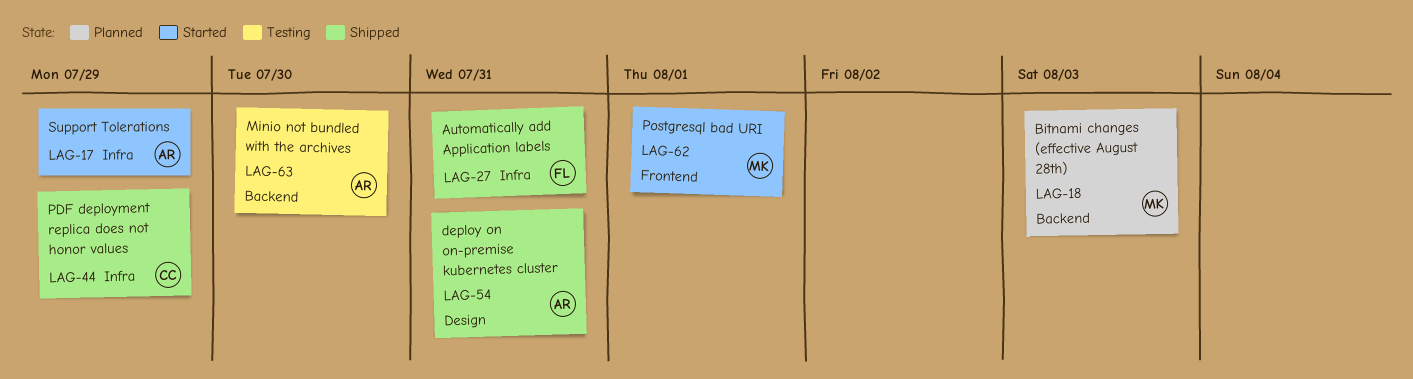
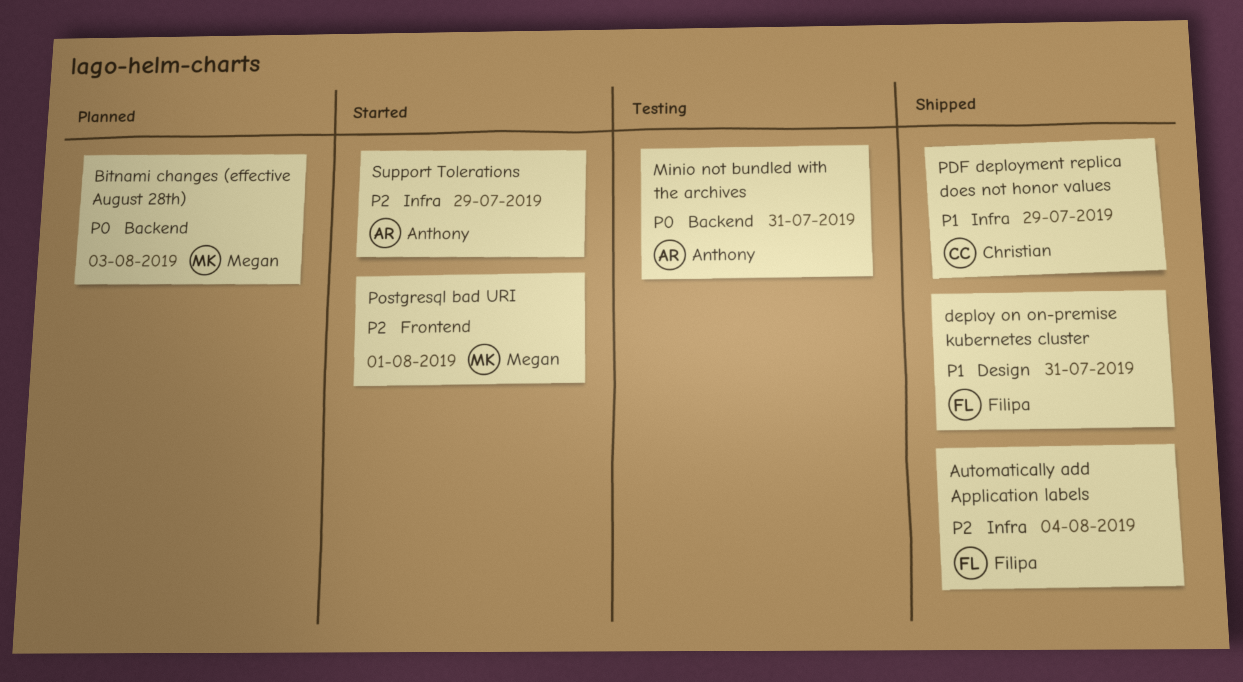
Automatically add Application labels, due: Jul 31 -> Aug 4
deploy on on-premise kubernetes cluster, owner: Anthony -> Filipa
Minio not bundled with the archives, due: Jul 30 -> Jul 31

